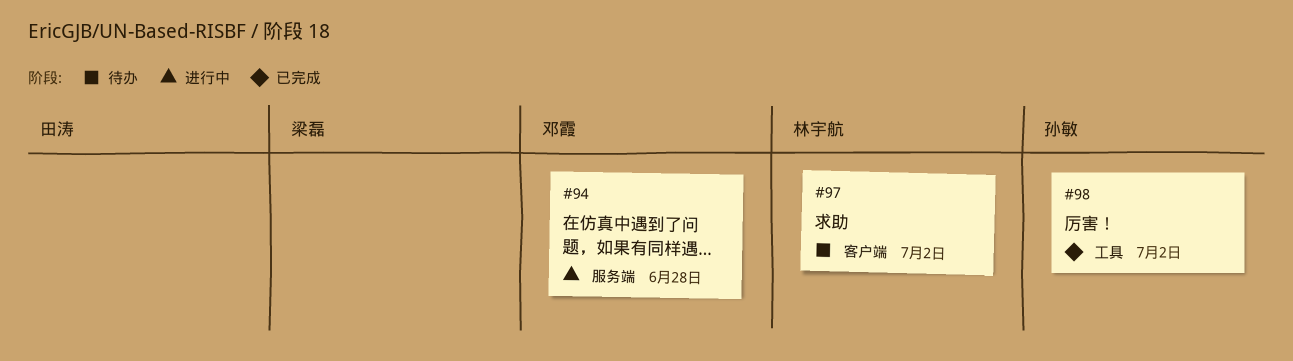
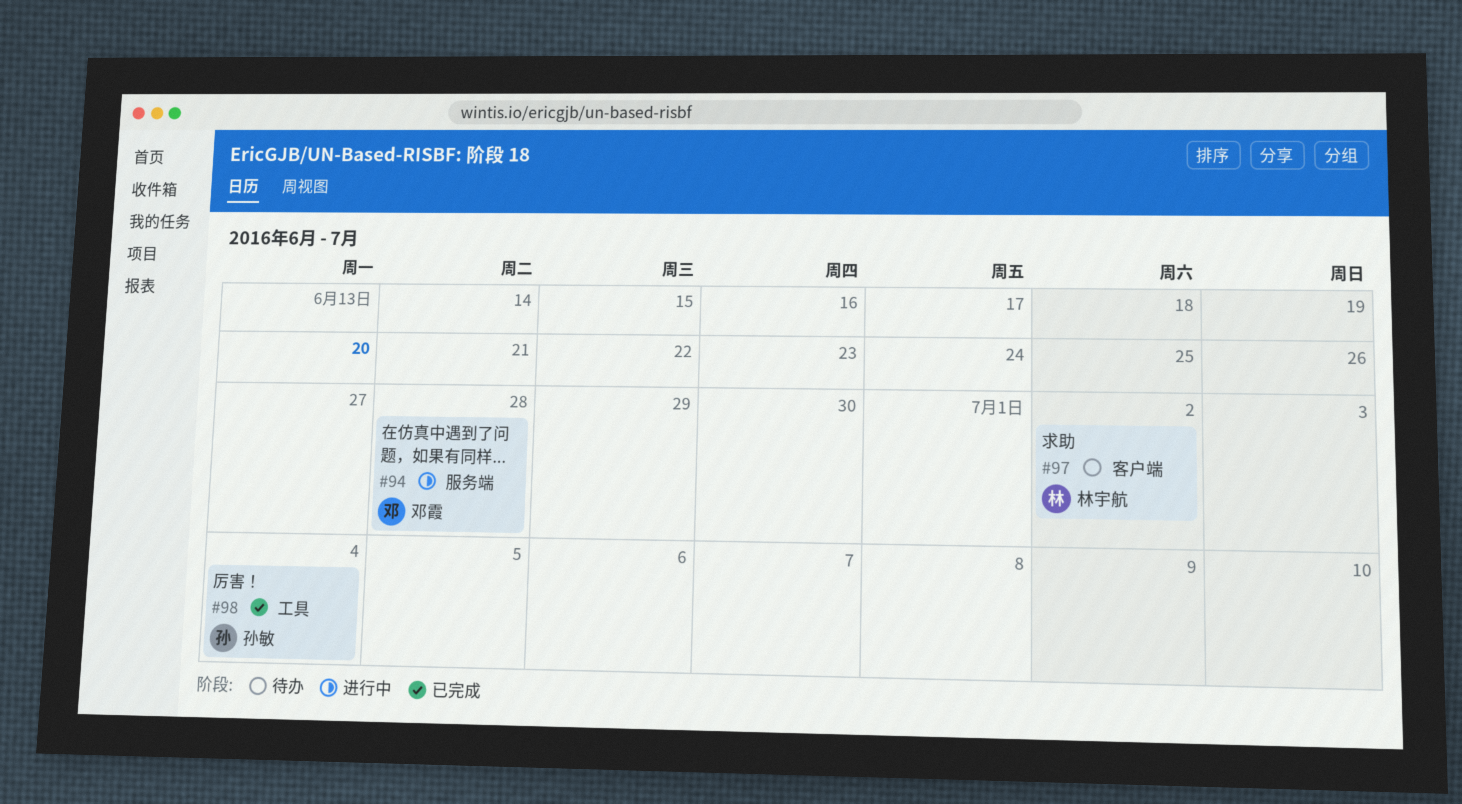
#98, due: Jul 2 -> Jul 4

